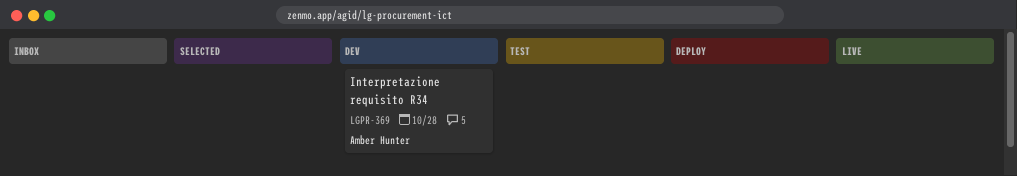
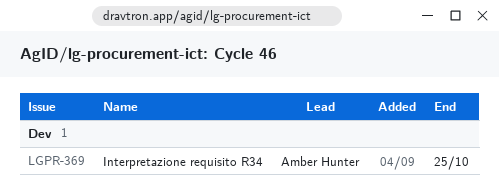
LGPR-369, due: Oct 28 -> Oct 25

